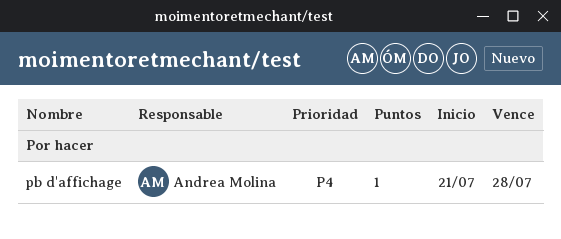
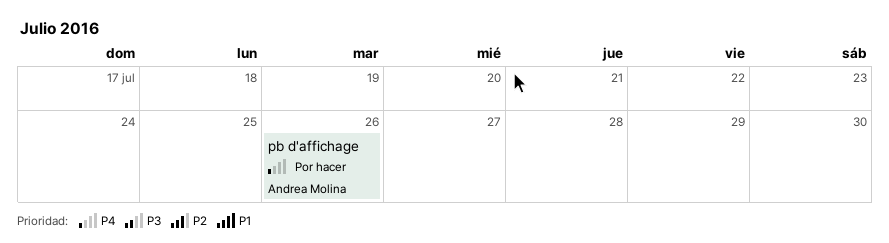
pb d'affichage, due: Jul 28 -> Jul 26

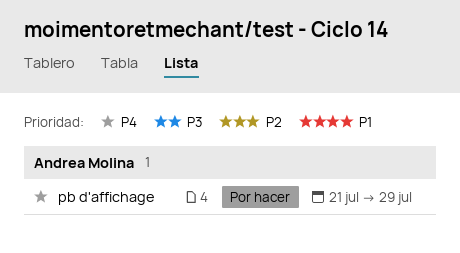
pb d'affichage, due: Jul 26 -> Jul 29

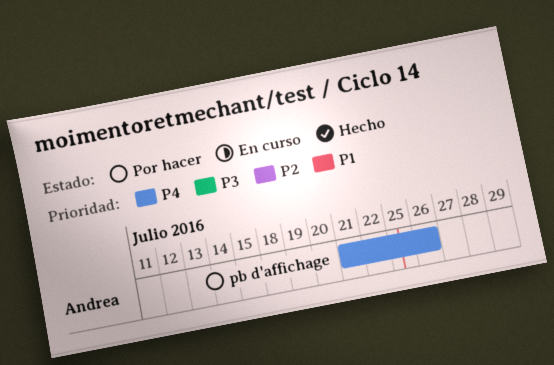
pb d'affichage, due: Jul 29 -> Jul 26

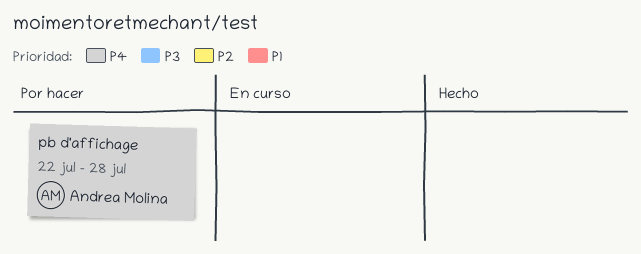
pb d'affichage, start: Jul 21 -> Jul 22
pb d'affichage, due: Jul 26 -> Jul 28

